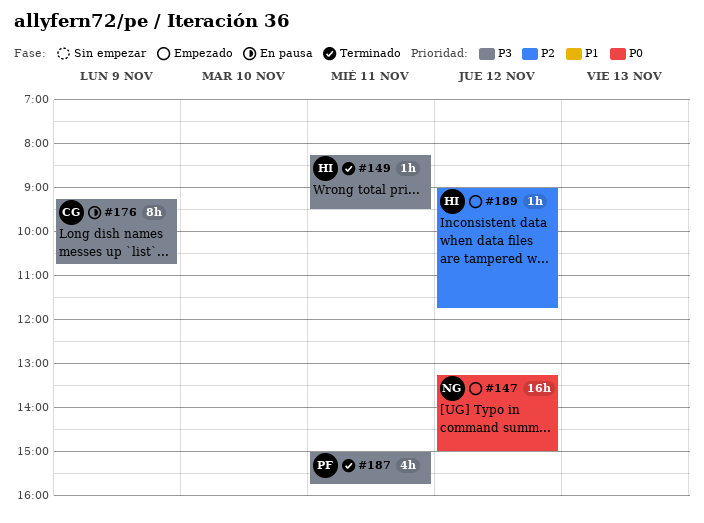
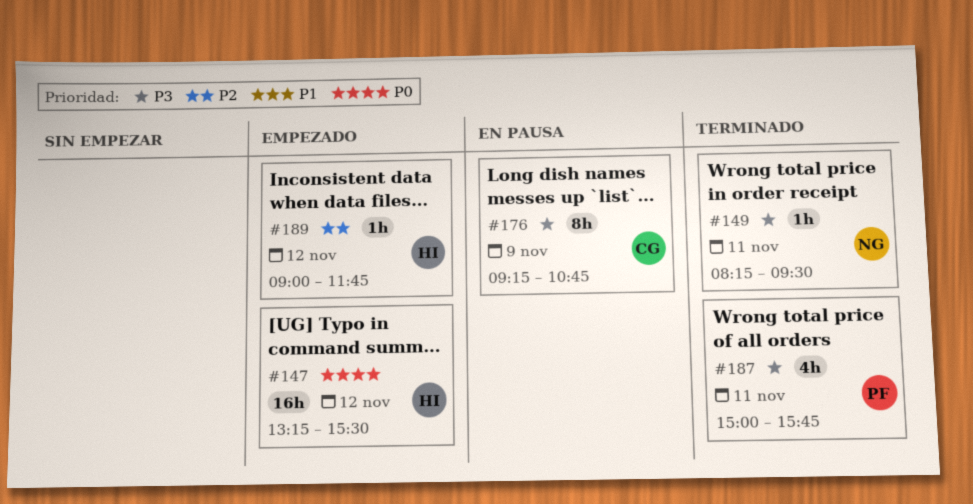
#147, owner: NG -> HI
#147, ends: 15:00 -> 15:30
#149, owner: HI -> NG

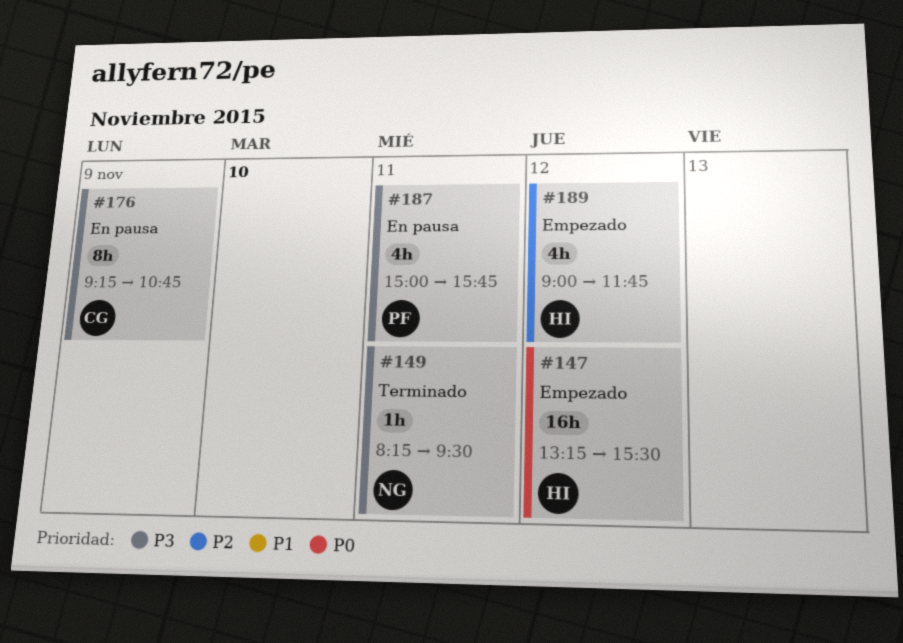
#187, status: Terminado -> En pausa
#189, estimate: 1h -> 4h

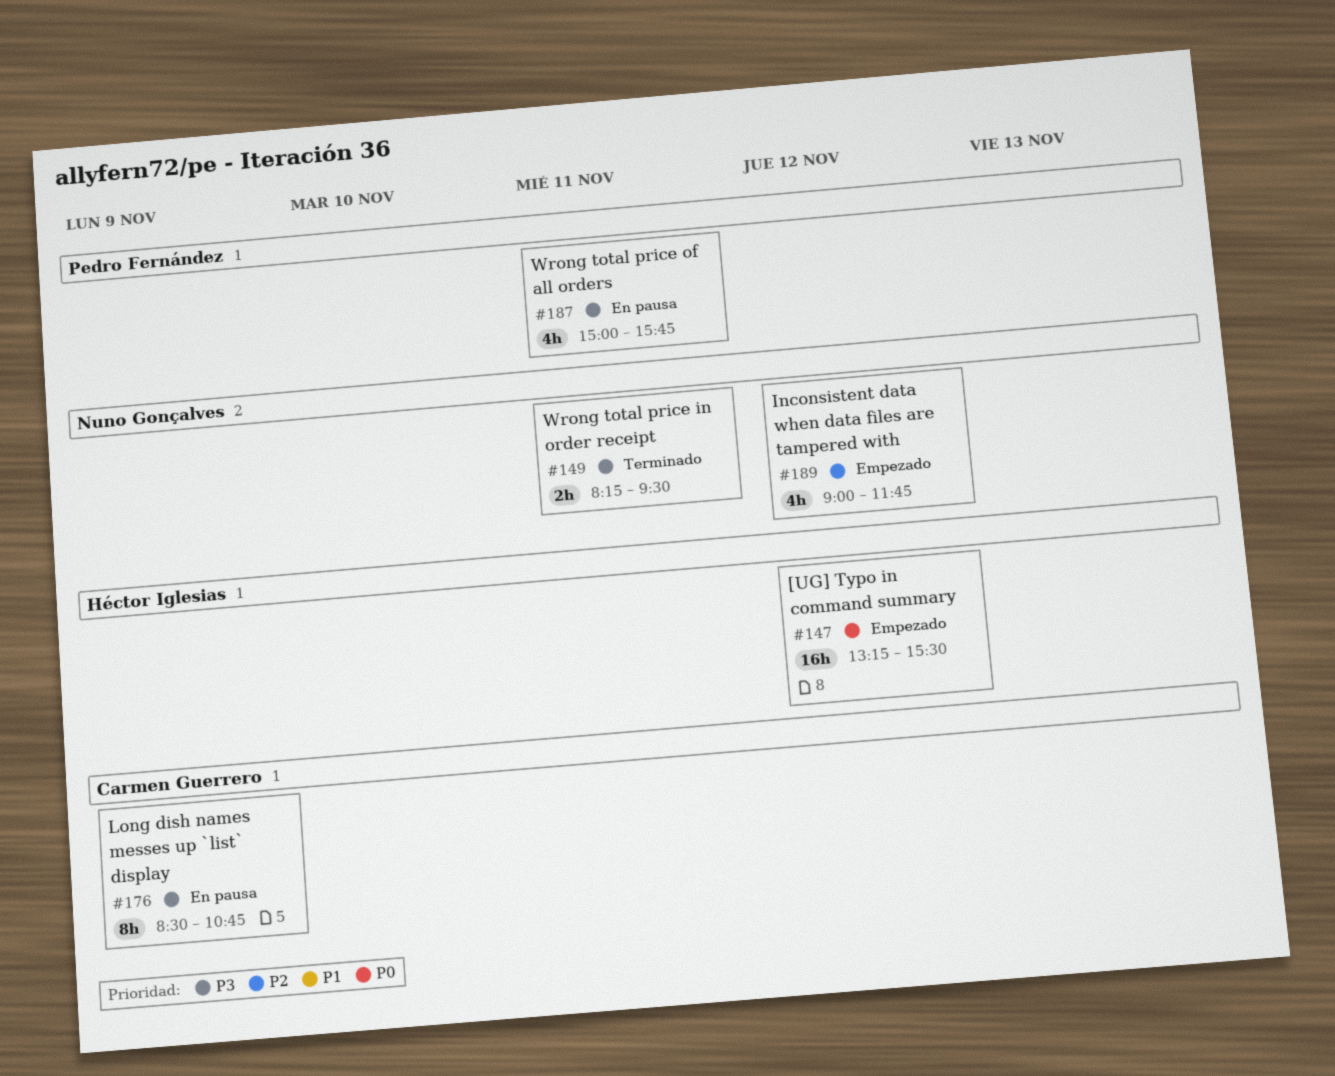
#149, estimate: 1h -> 2h
#176, begins: 09:15 -> 08:30
#189, owner: Héctor Iglesias -> Nuno Gonçalves

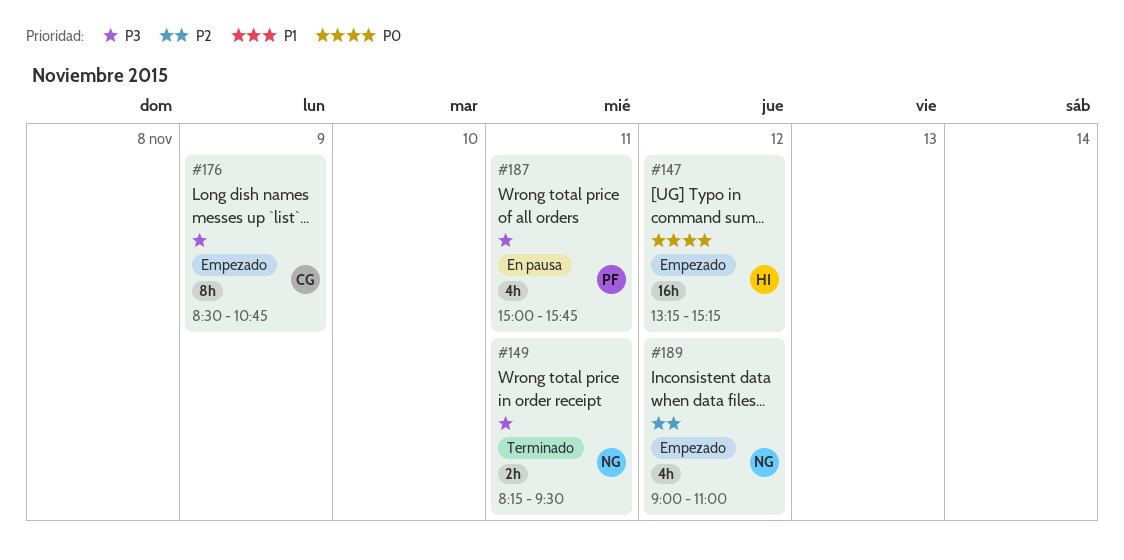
#147, ends: 15:30 -> 15:15
#176, status: En pausa -> Empezado
#189, ends: 11:45 -> 11:00

